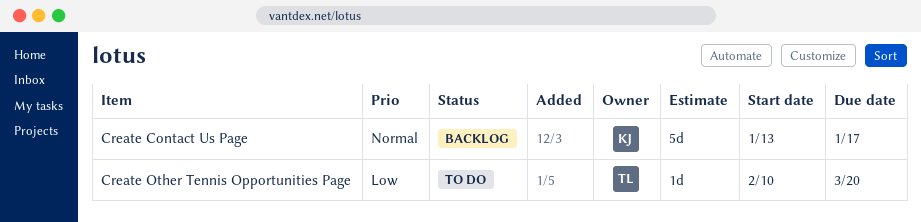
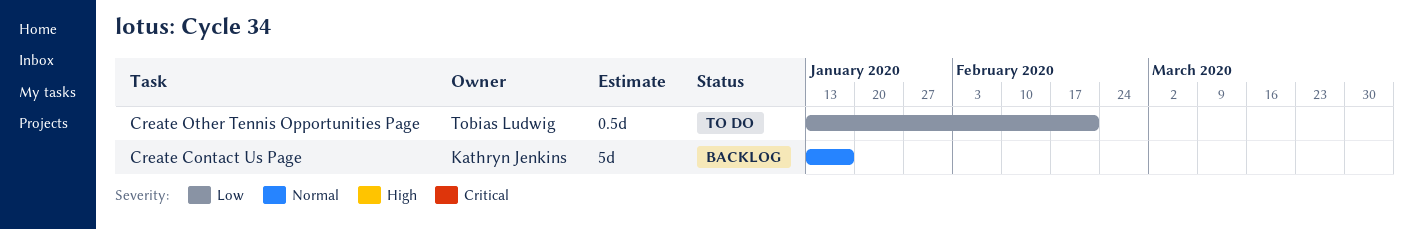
Create Other Tennis Opportunities Page, estimate: 1d -> 0.5d
Create Other Tennis Opportunities Page, start: Feb 10 -> Jan 13
Create Other Tennis Opportunities Page, due: Mar 20 -> Feb 21

